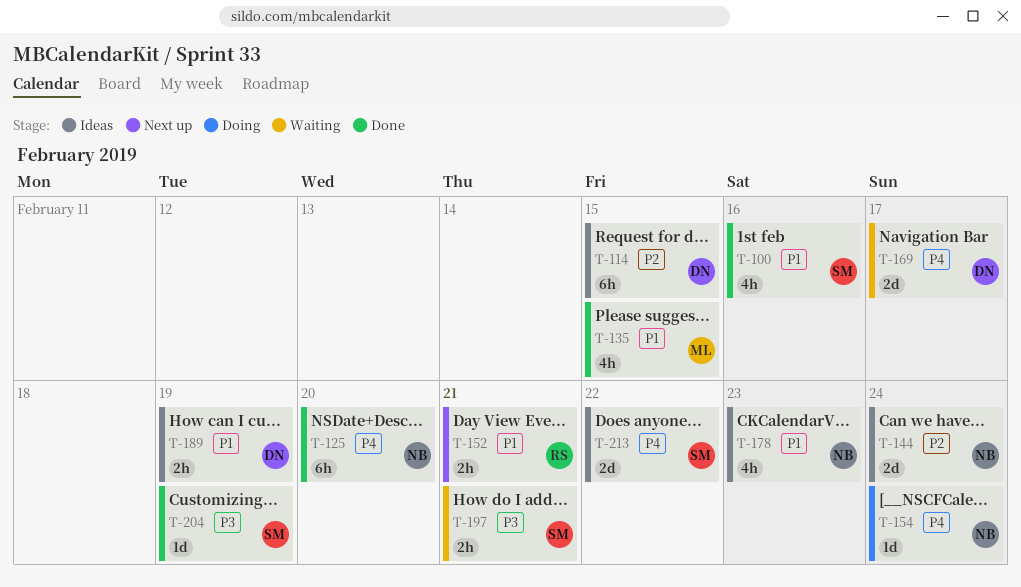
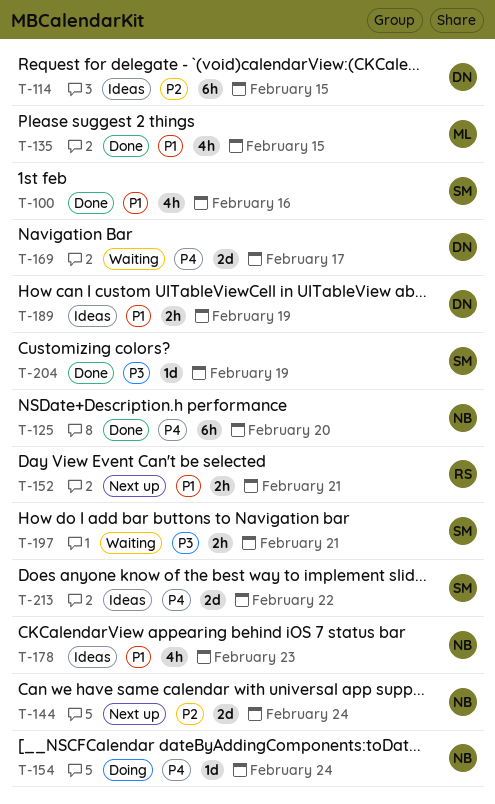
T-144, status: Ideas -> Next up

